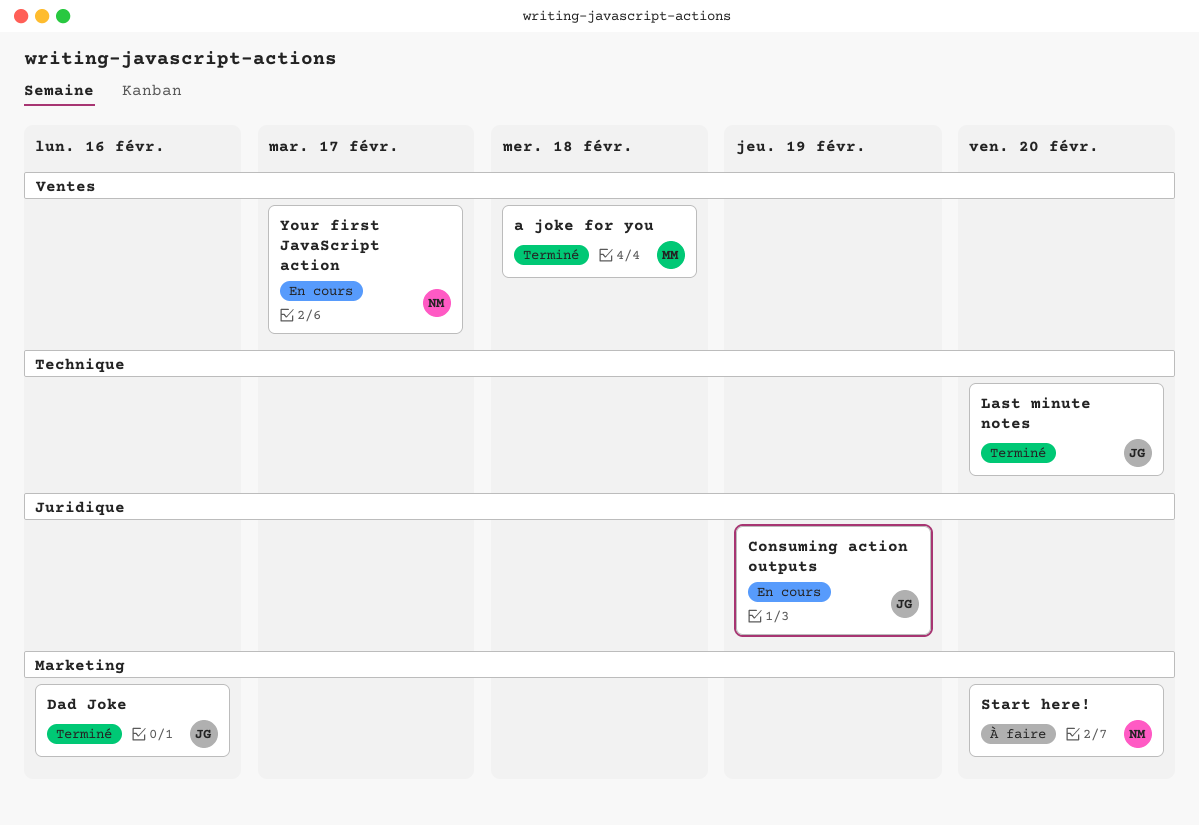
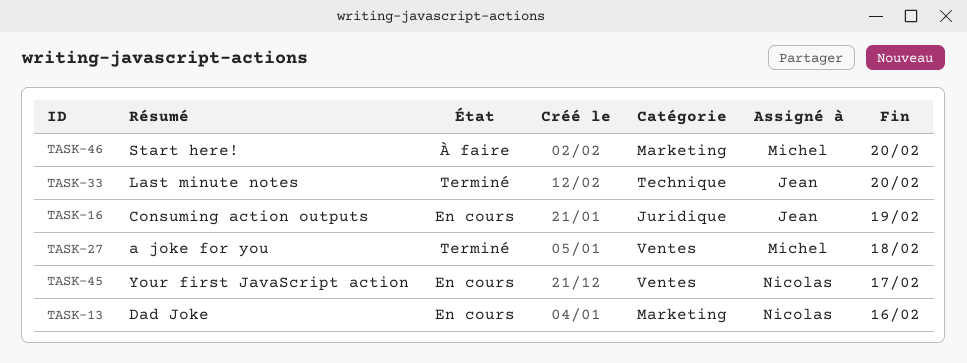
Dad Joke, status: Terminé -> En cours
Dad Joke, owner: Jean -> Nicolas
Start here!, owner: Nicolas -> Michel

